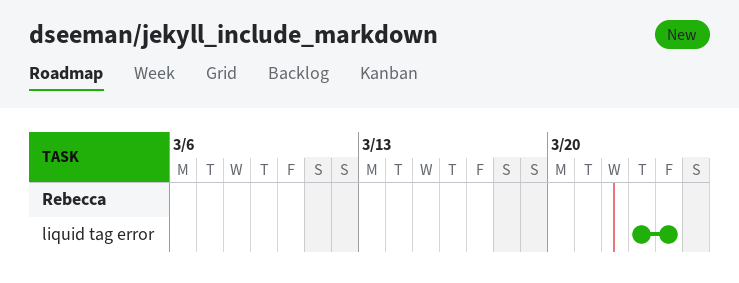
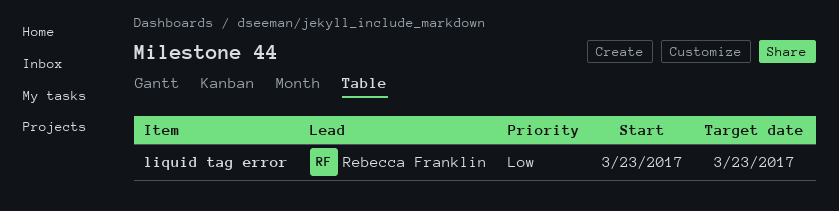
liquid tag error, due: Mar 24 -> Mar 23

